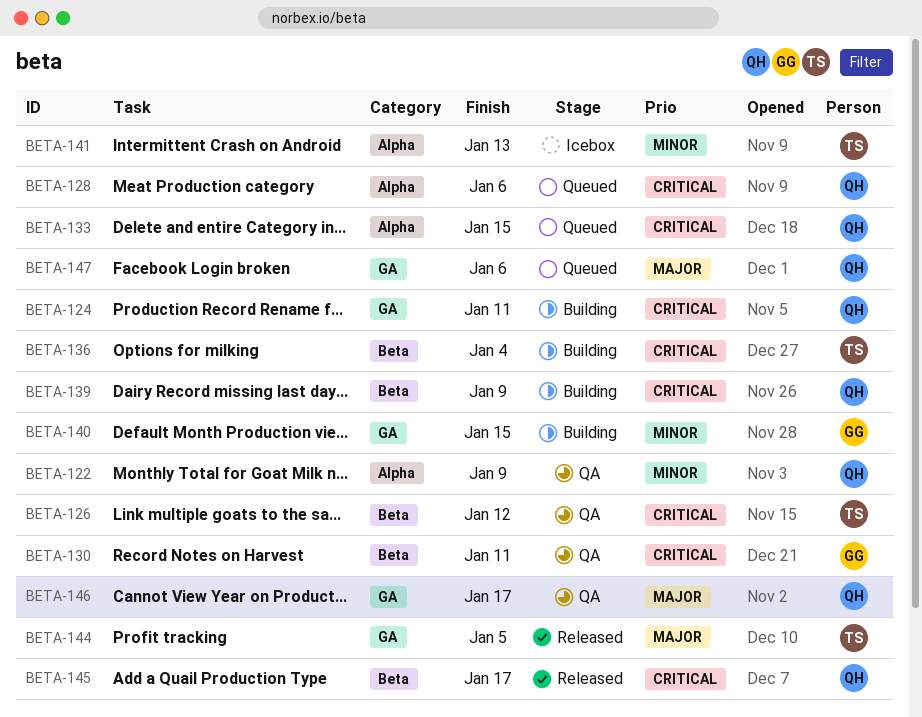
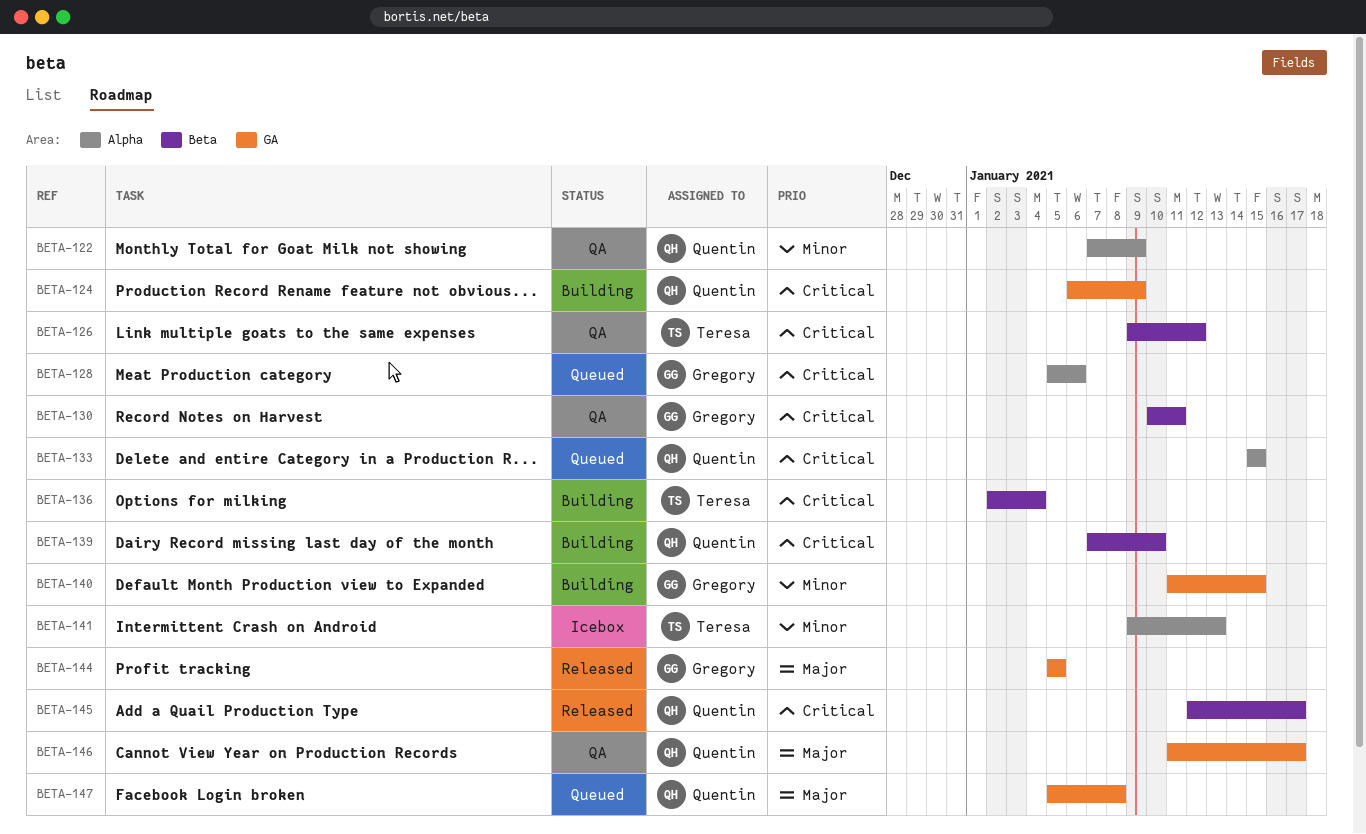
BETA-124, due: Jan 11 -> Jan 9
BETA-128, owner: Quentin -> Gregory
BETA-139, due: Jan 9 -> Jan 10
BETA-144, owner: Teresa -> Gregory
BETA-147, due: Jan 6 -> Jan 8

